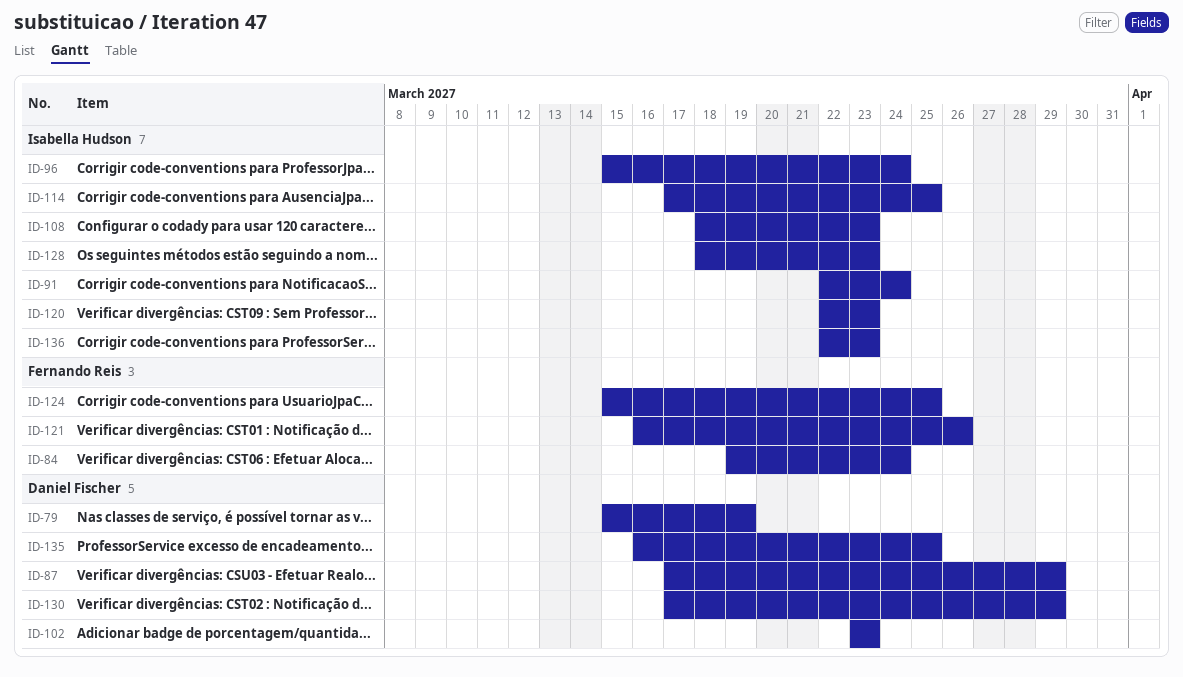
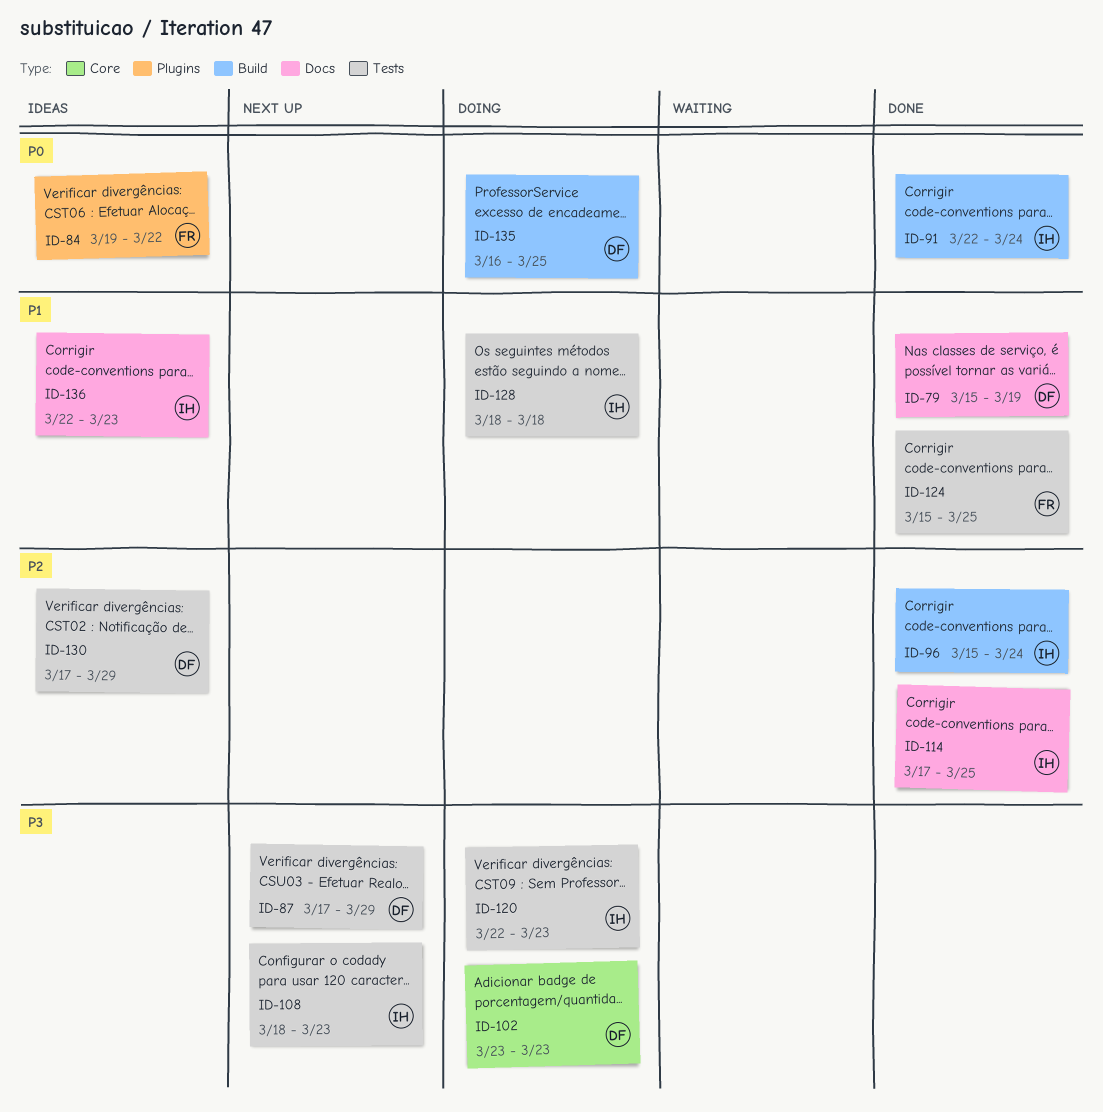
ID-84, due: Mar 24 -> Mar 22
ID-121: present -> none
ID-128, due: Mar 23 -> Mar 18

